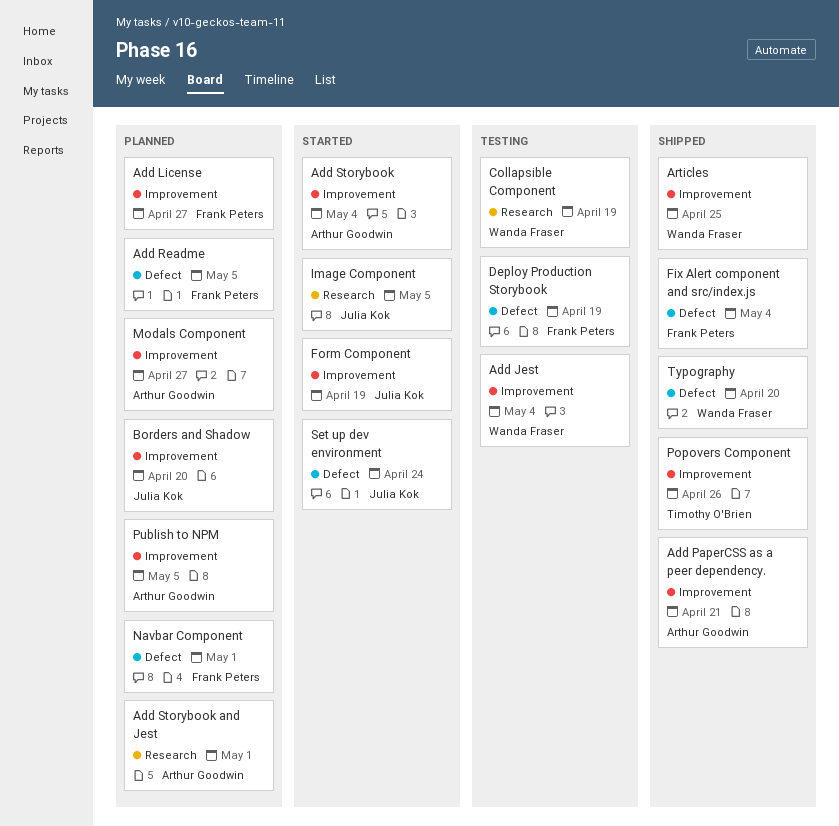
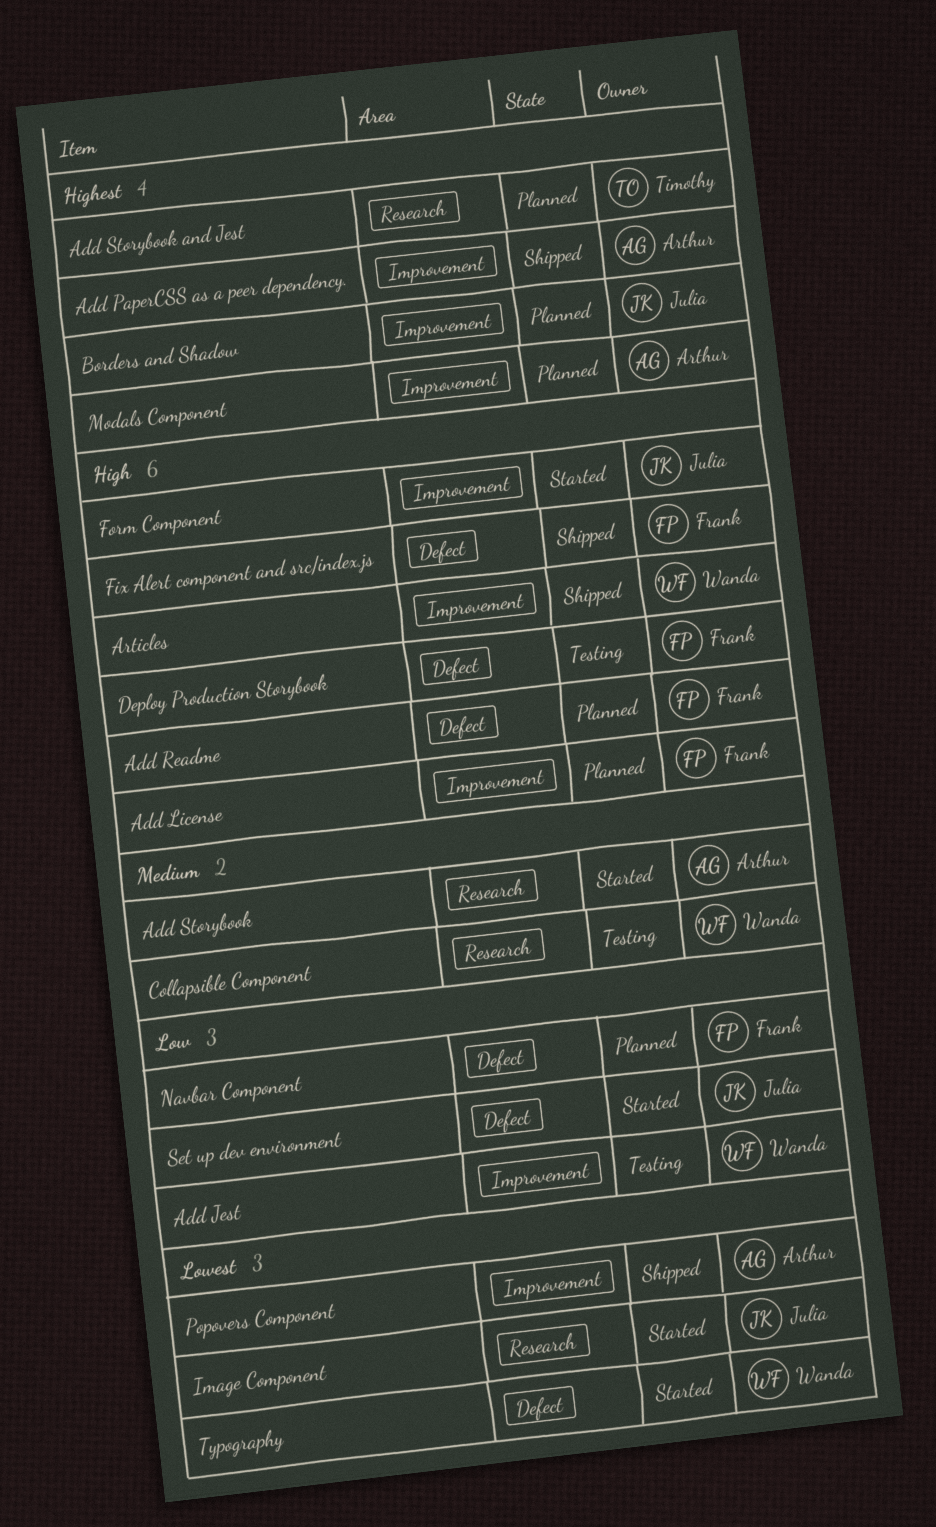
Add Storybook, label: Improvement -> Research
Add Storybook and Jest, owner: Arthur Goodwin -> Timothy O'Brien
Popovers Component, owner: Timothy O'Brien -> Arthur Goodwin
Publish to NPM: present -> none
Typography, status: Shipped -> Started

